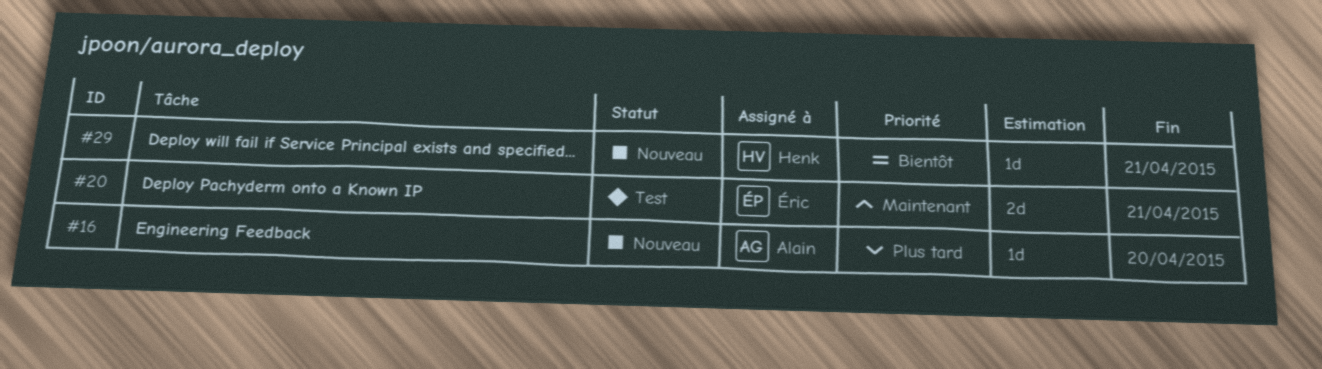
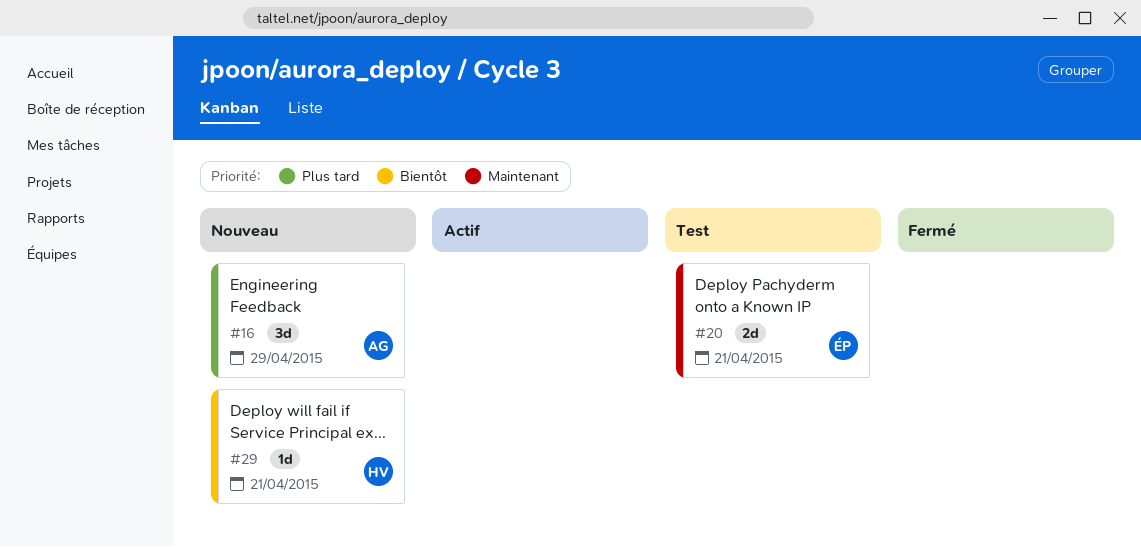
#16, estimate: 1d -> 3d
#16, due: Apr 20 -> Apr 29

